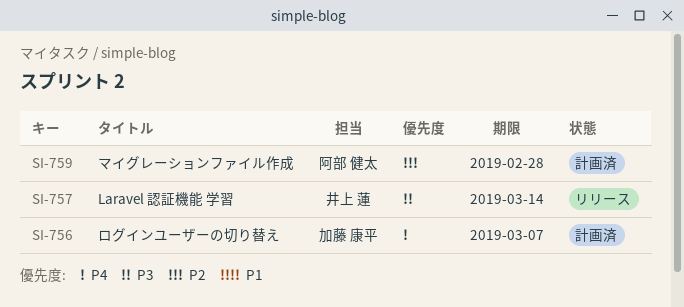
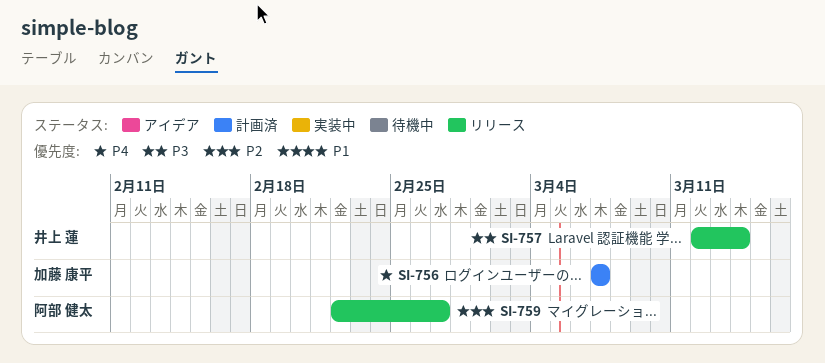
SI-759, status: 計画済 -> リリース
SI-759, due: Feb 28 -> Feb 27

